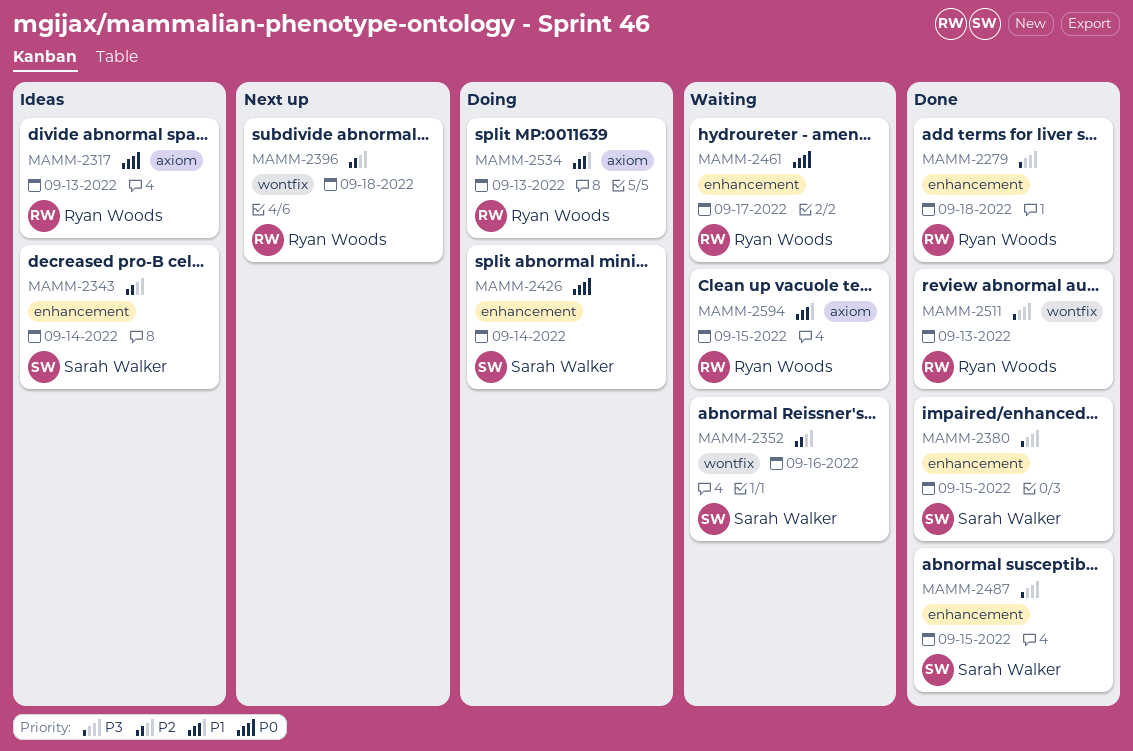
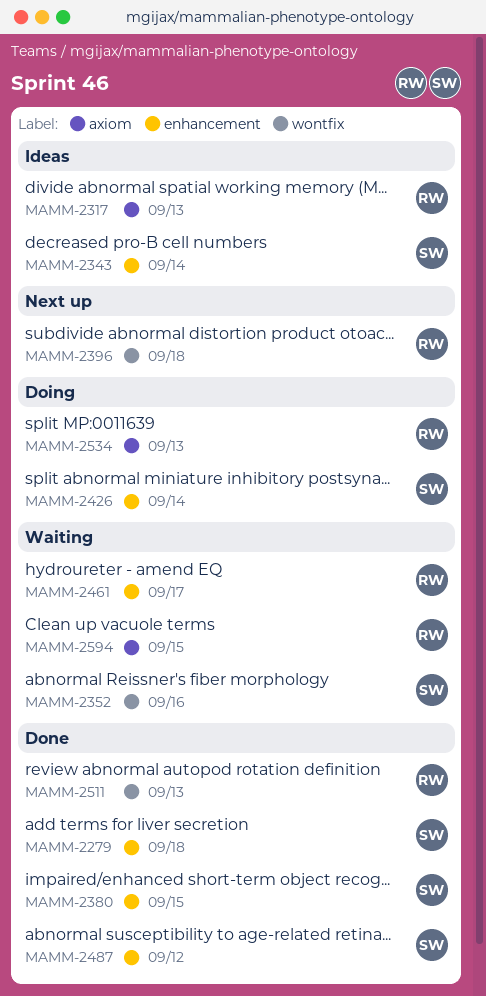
MAMM-2279, owner: Ryan Woods -> Sarah Walker
MAMM-2487, due: Sep 15 -> Sep 12

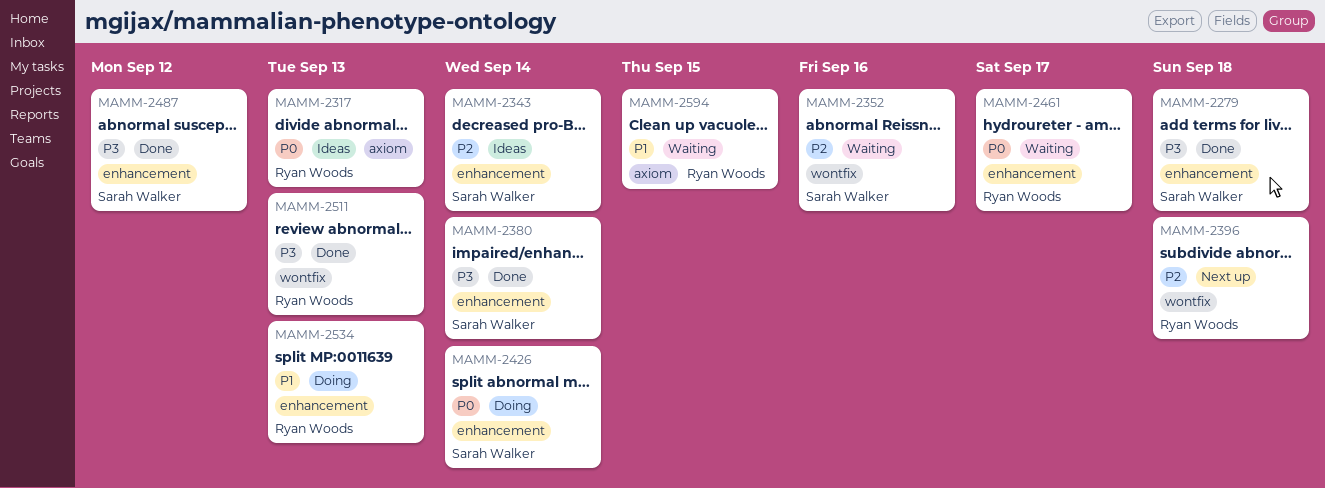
MAMM-2380, due: Sep 15 -> Sep 14
MAMM-2534, label: axiom -> enhancement

